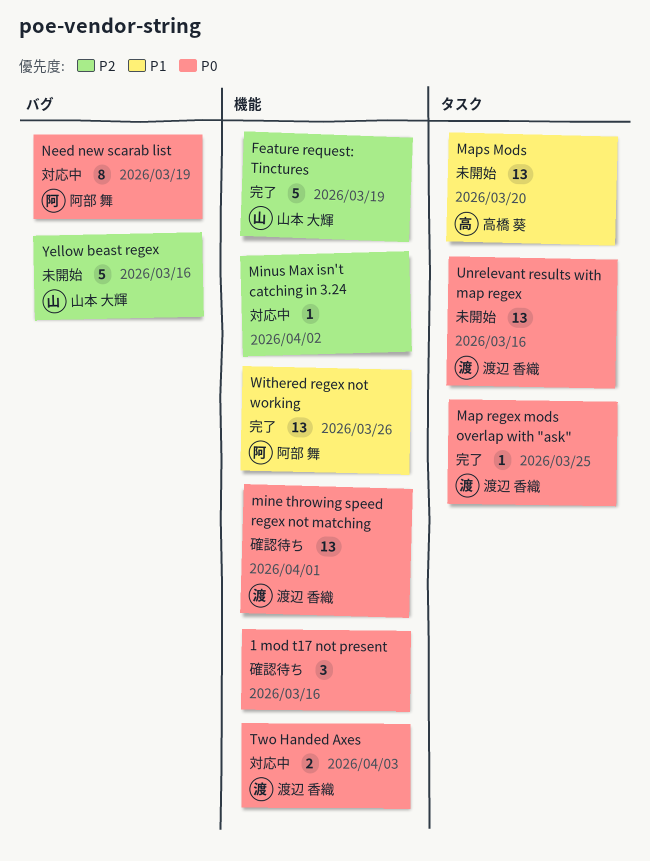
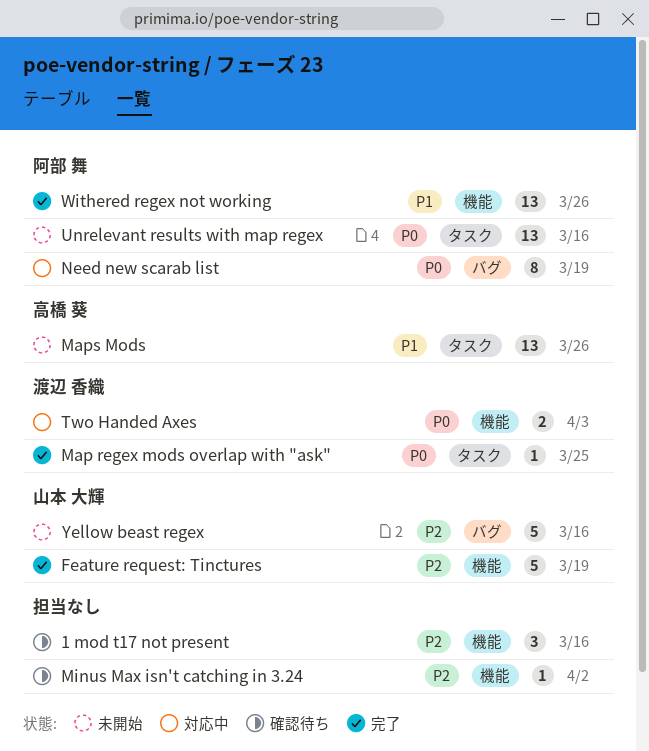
1 mod t17 not present, priority: P0 -> P2
Maps Mods, due: Mar 20 -> Mar 26
mine throwing speed regex not matching: present -> none
Minus Max isn't catching in 3.24, status: 対応中 -> 確認待ち
Unrelevant results with map regex, owner: 渡辺 香織 -> 阿部 舞

